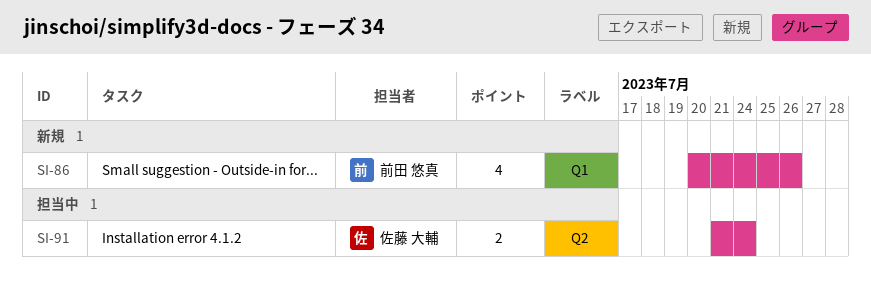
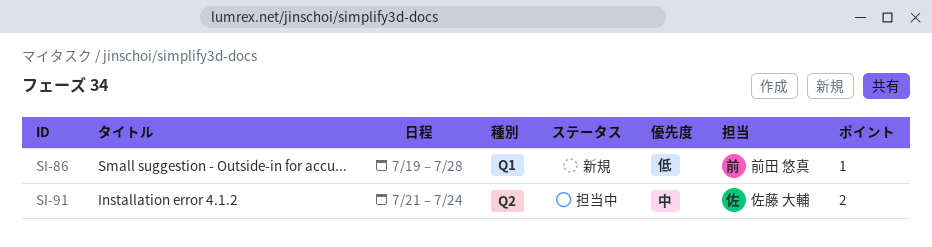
SI-86, estimate: 4 -> 1
SI-86, start: Jul 20 -> Jul 19
SI-86, due: Jul 26 -> Jul 28

